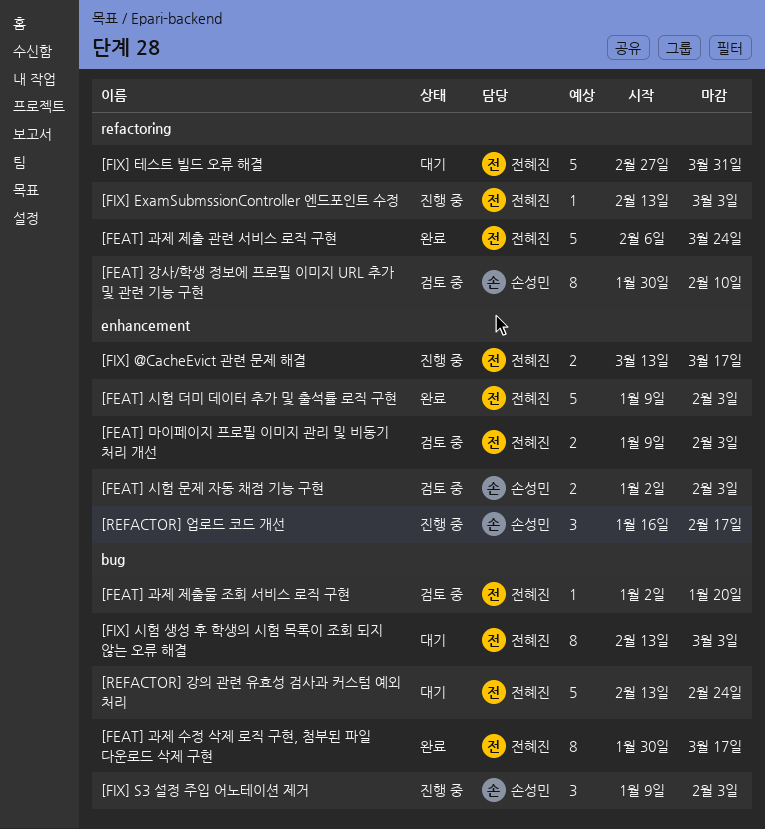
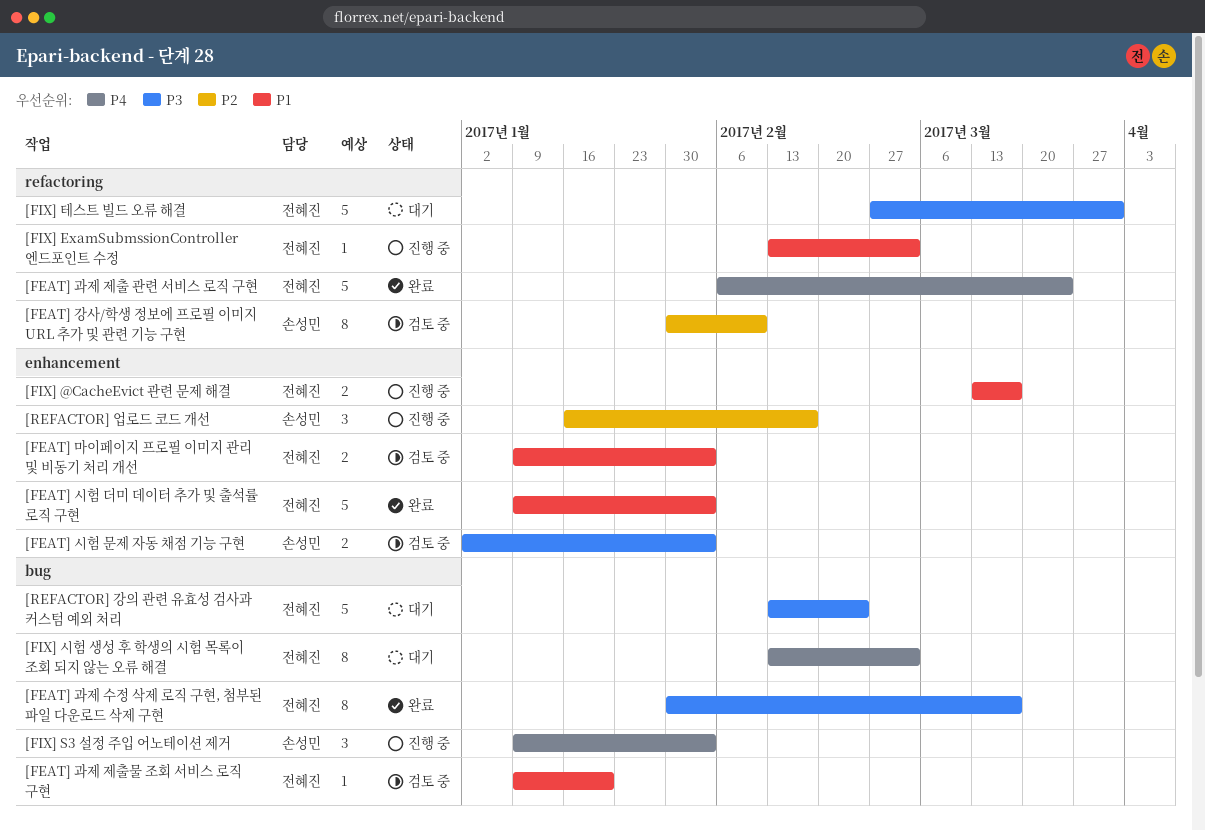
[FEAT] 과제 제출물 조회 서비스 로직 구현, start: Jan 2 -> Jan 9

